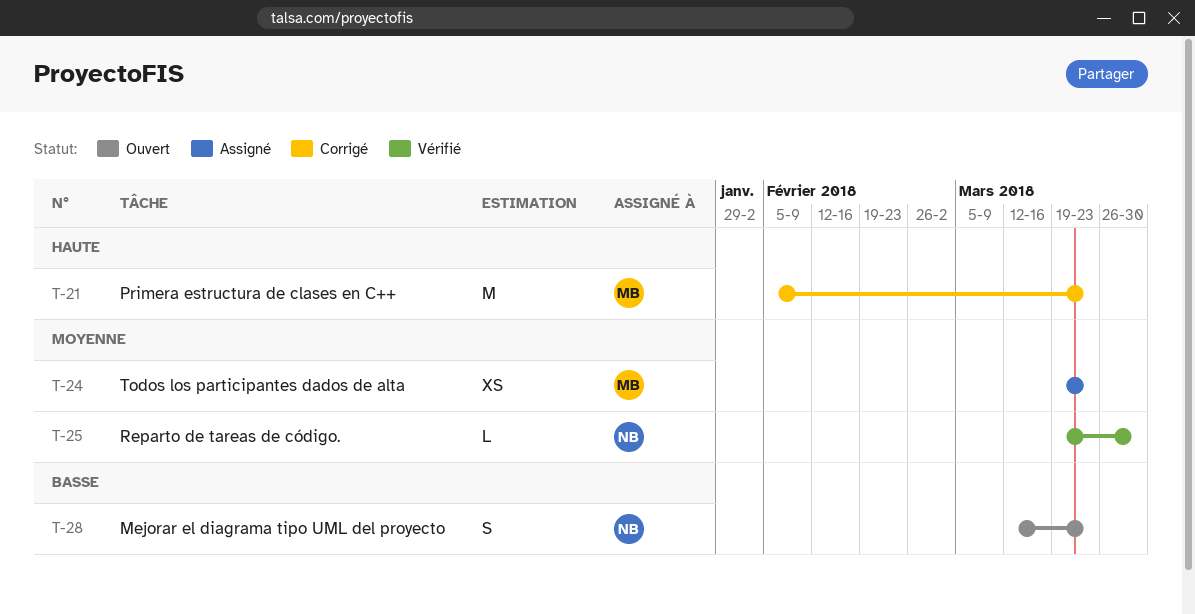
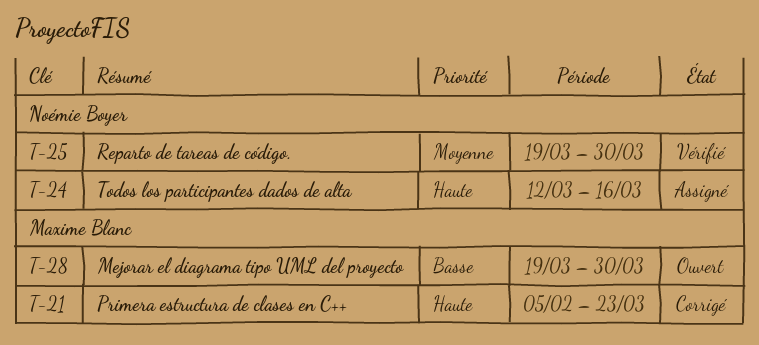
T-24, owner: Maxime Blanc -> Noémie Boyer
T-24, priority: Moyenne -> Haute
T-24, start: Mar 19 -> Mar 12
T-24, due: Mar 23 -> Mar 16
T-28, owner: Noémie Boyer -> Maxime Blanc
T-28, start: Mar 12 -> Mar 19
T-28, due: Mar 23 -> Mar 30

